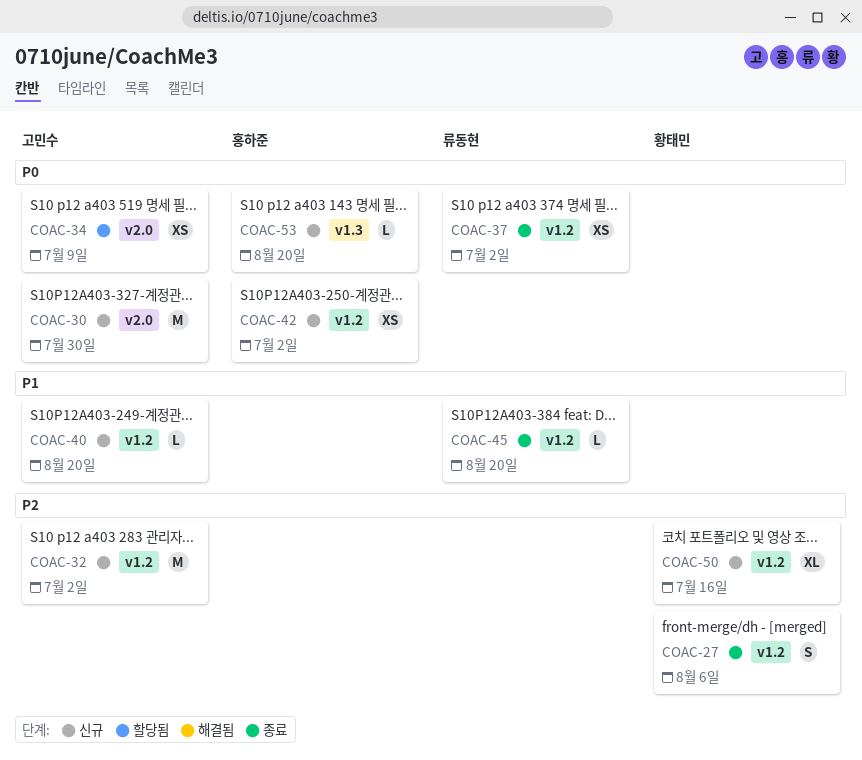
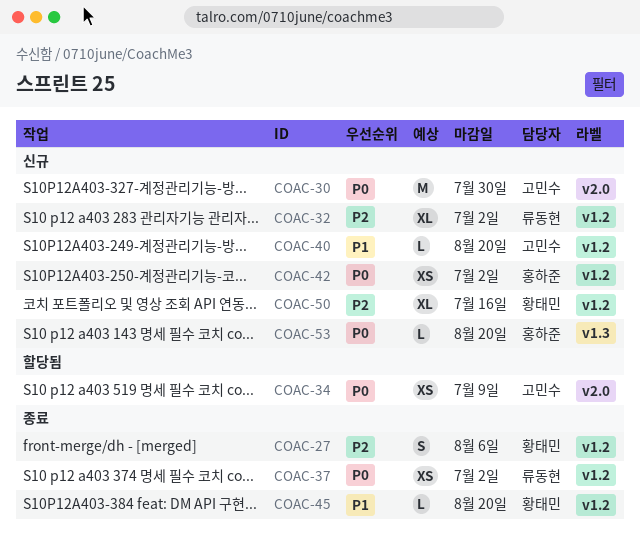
COAC-32, owner: 고민수 -> 류동현
COAC-32, estimate: M -> XL
COAC-45, owner: 류동현 -> 황태민

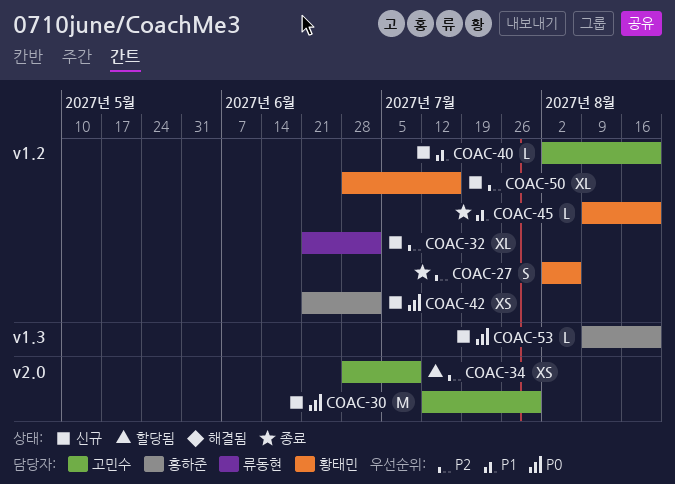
COAC-34, priority: P0 -> P2
COAC-37: present -> none

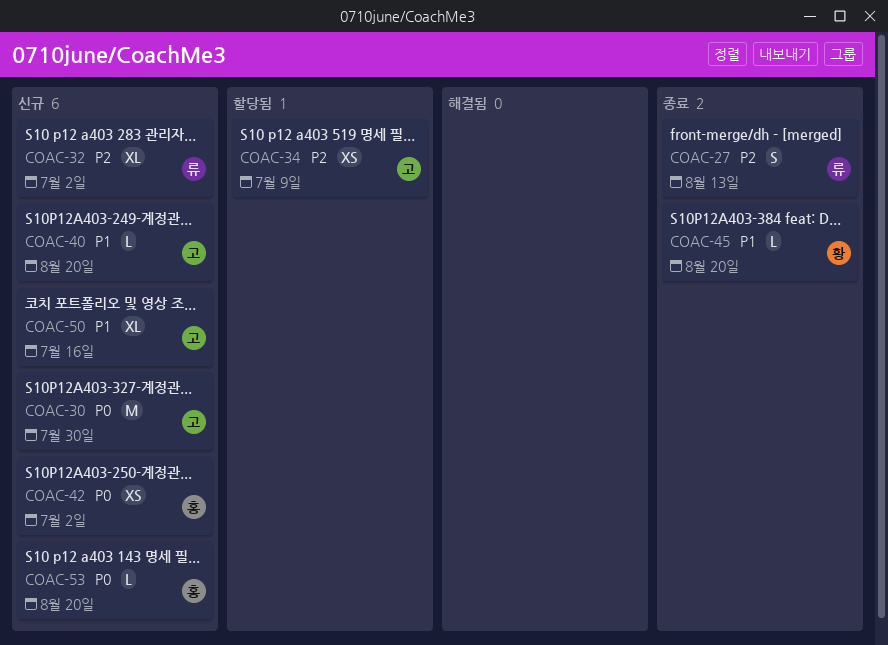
COAC-27, owner: 황태민 -> 류동현
COAC-27, due: Aug 6 -> Aug 13
COAC-50, owner: 황태민 -> 고민수
COAC-50, priority: P2 -> P1

